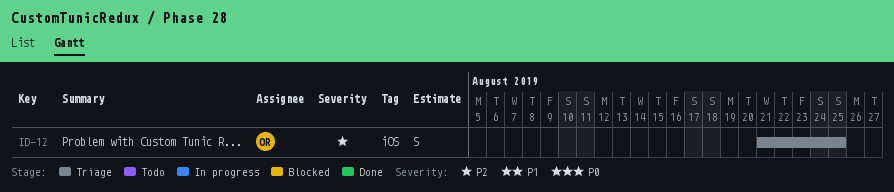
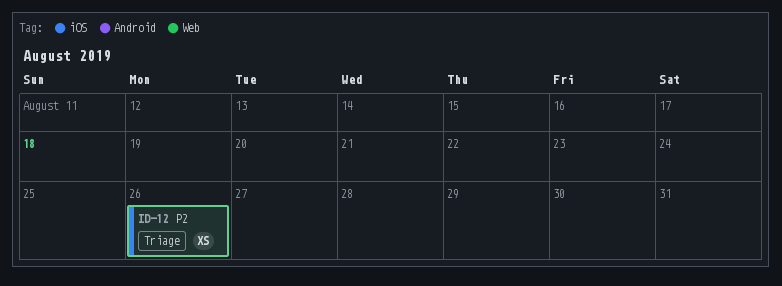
ID-12, estimate: S -> XS
ID-12, due: Aug 25 -> Aug 26

